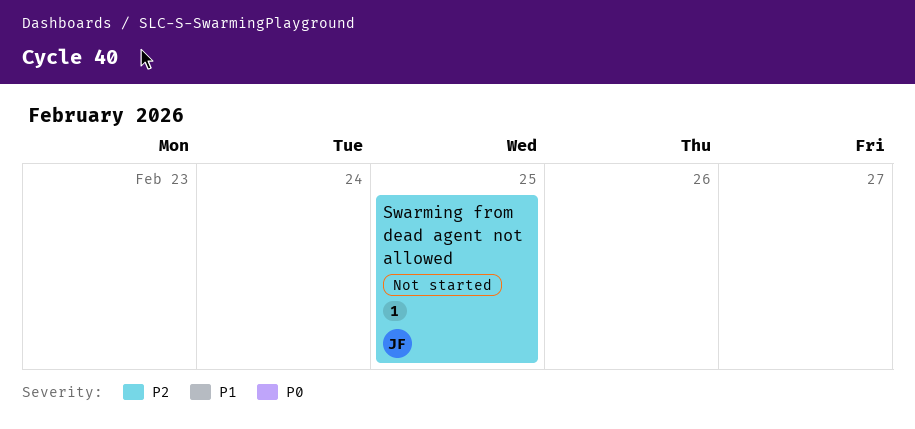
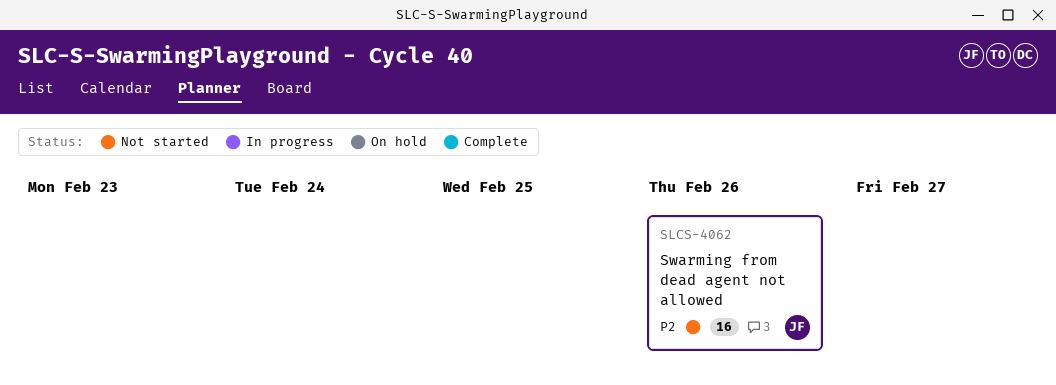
Swarming from dead agent not allowed, estimate: 1 -> 16
Swarming from dead agent not allowed, due: Feb 25 -> Feb 26

